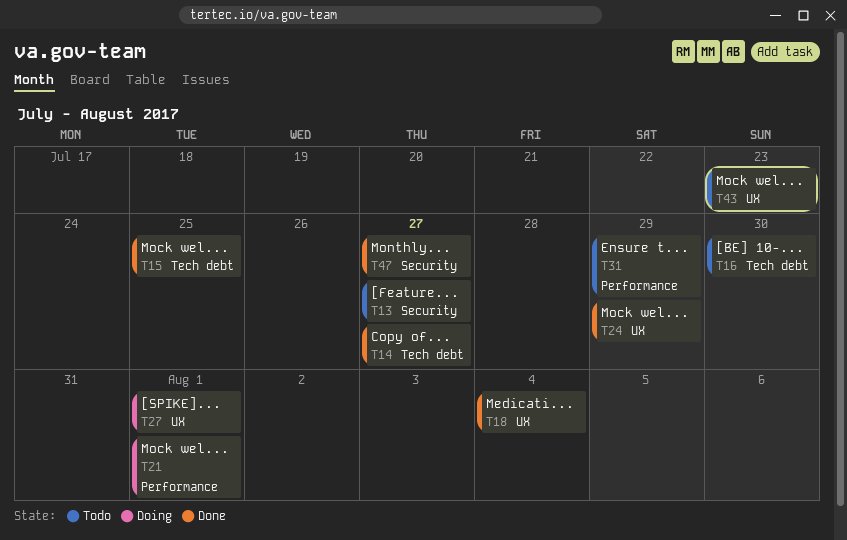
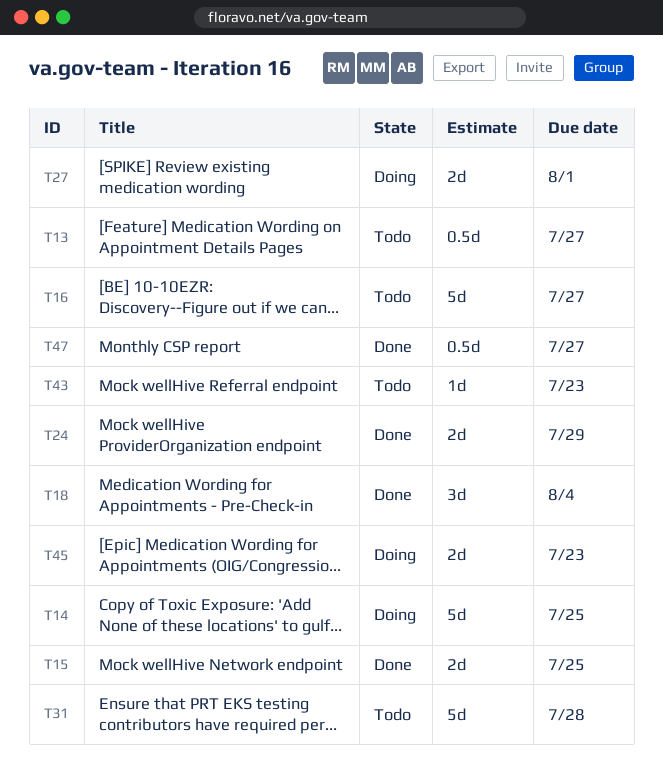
T14, status: Done -> Doing
T14, due: Jul 27 -> Jul 25
T16, due: Jul 30 -> Jul 27
T21: present -> none
T31, due: Jul 29 -> Jul 28
T45: none -> present

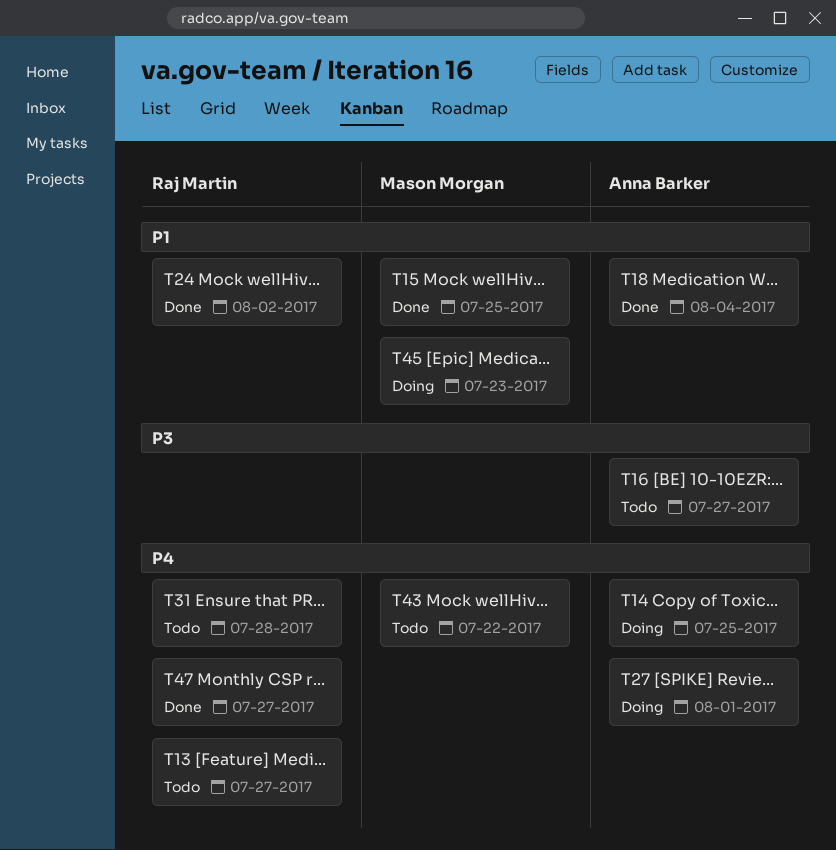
T24, due: Jul 29 -> Aug 2
T43, due: Jul 23 -> Jul 22

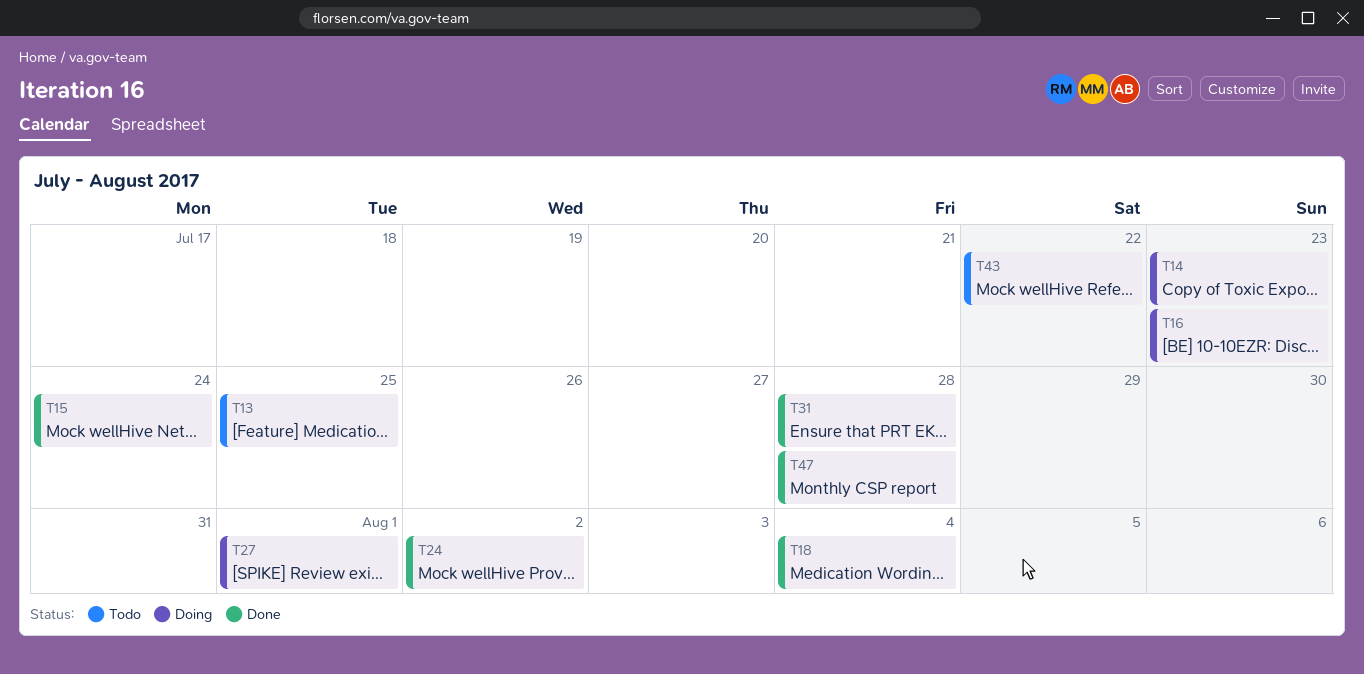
T13, due: Jul 27 -> Jul 25
T14, due: Jul 25 -> Jul 23
T15, due: Jul 25 -> Jul 24
T16, status: Todo -> Doing
T16, due: Jul 27 -> Jul 23
T31, status: Todo -> Done
T45: present -> none
T47, due: Jul 27 -> Jul 28

